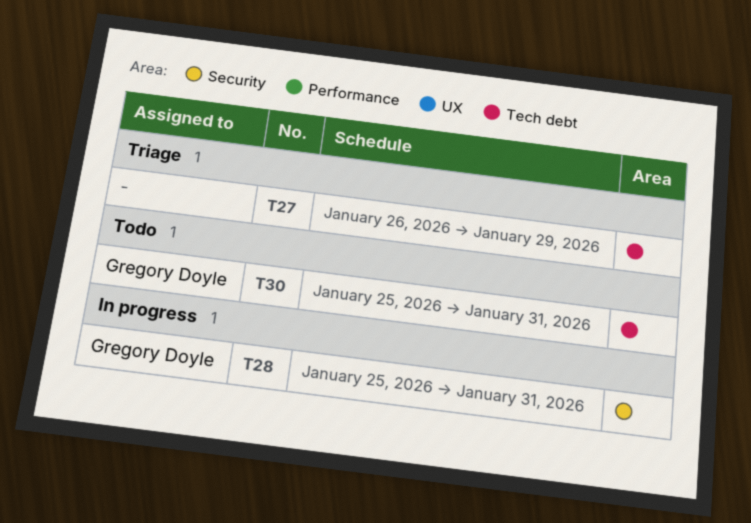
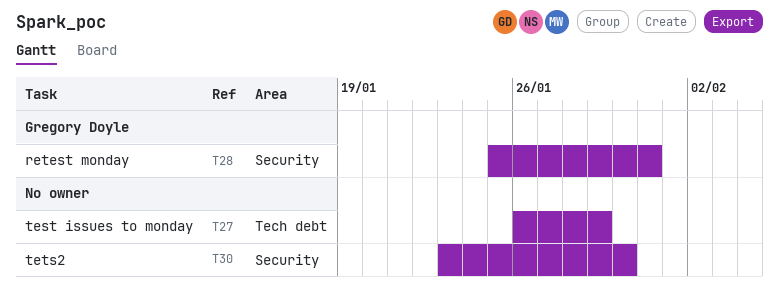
T30, owner: Gregory Doyle -> none
T30, label: Tech debt -> Security
T30, start: Jan 25 -> Jan 23
T30, due: Jan 31 -> Jan 30

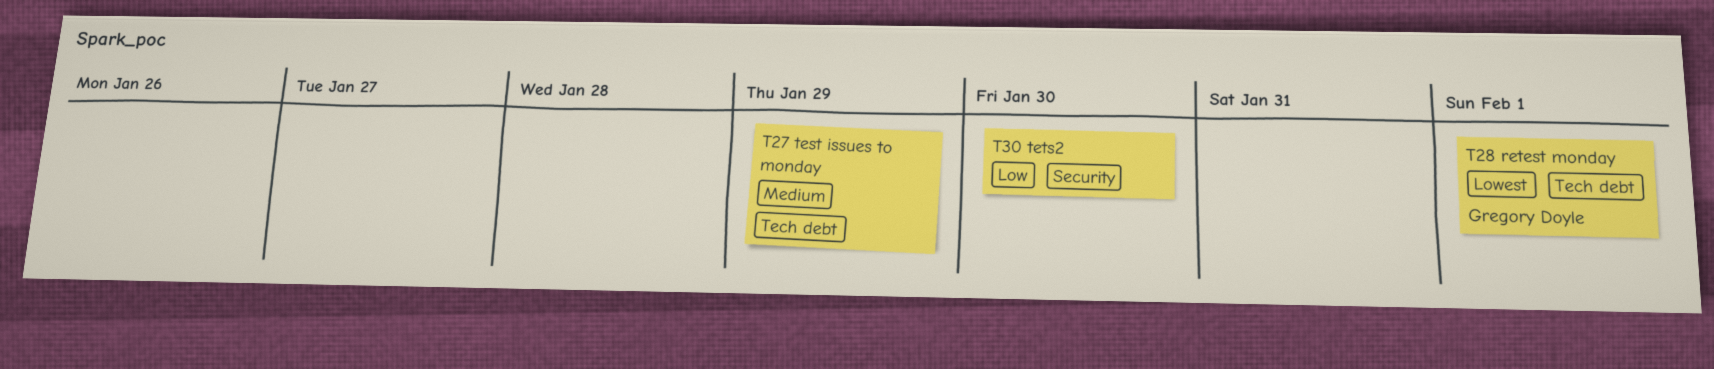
T28, label: Security -> Tech debt
T28, due: Jan 31 -> Feb 1

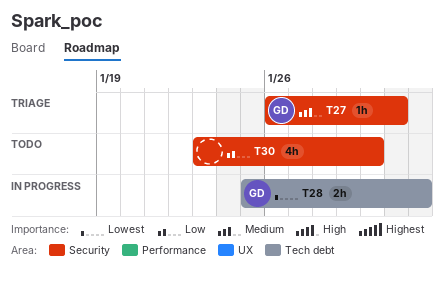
T27, owner: none -> Gregory Doyle
T27, label: Tech debt -> Security
T27, due: Jan 29 -> Jan 31

